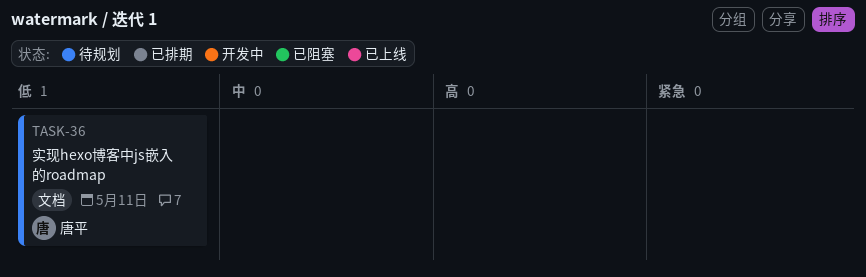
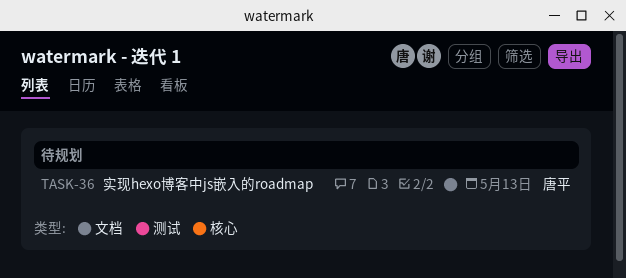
TASK-36, due: May 11 -> May 13

